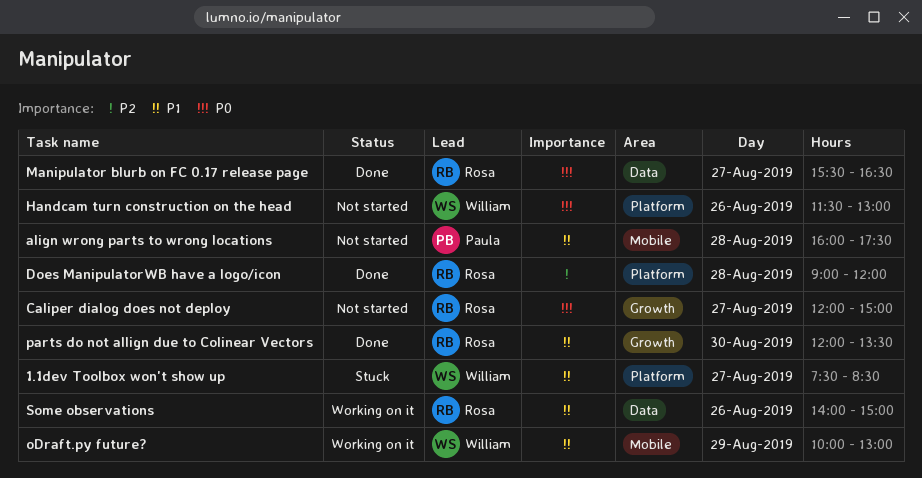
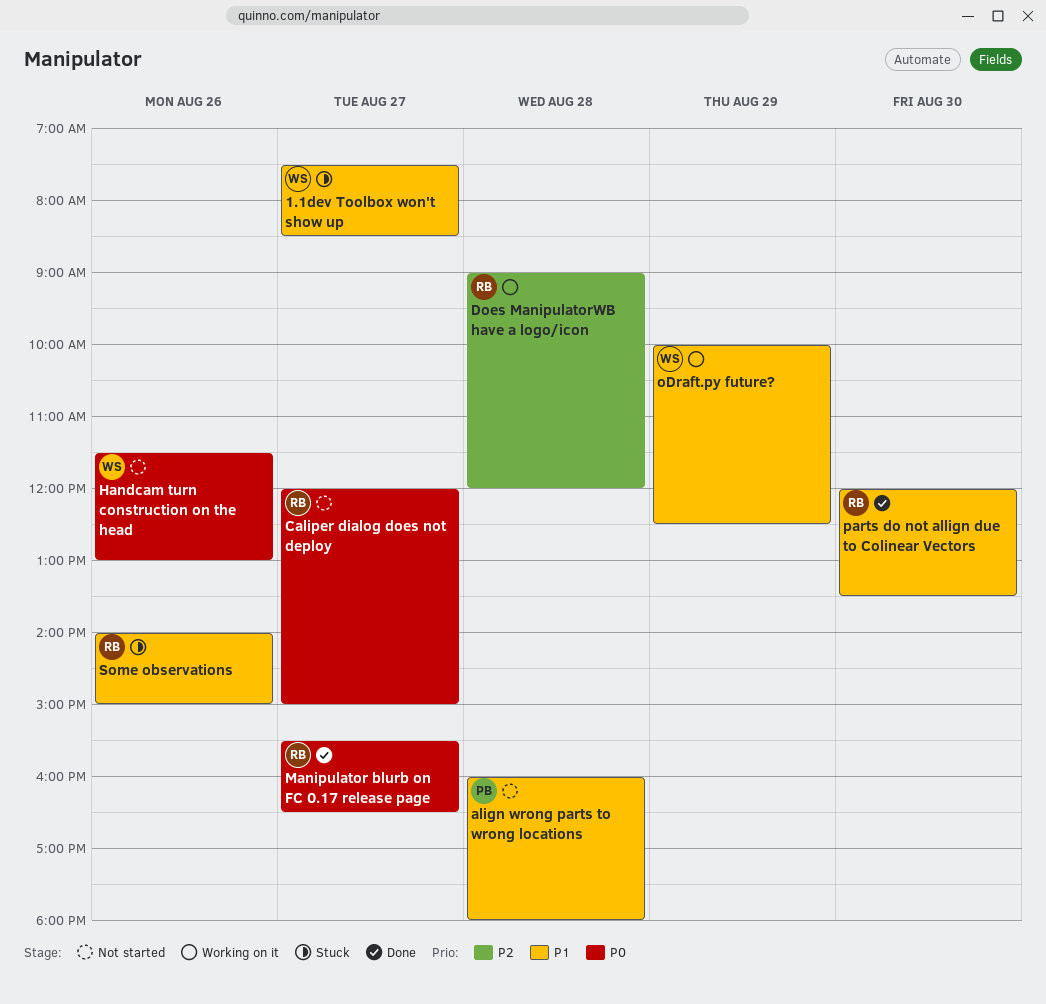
align wrong parts to wrong locations, ends: 17:30 -> 18:00
Does ManipulatorWB have a logo/icon, status: Done -> Working on it
oDraft.py future?, ends: 13:00 -> 12:30
Some observations, status: Working on it -> Stuck

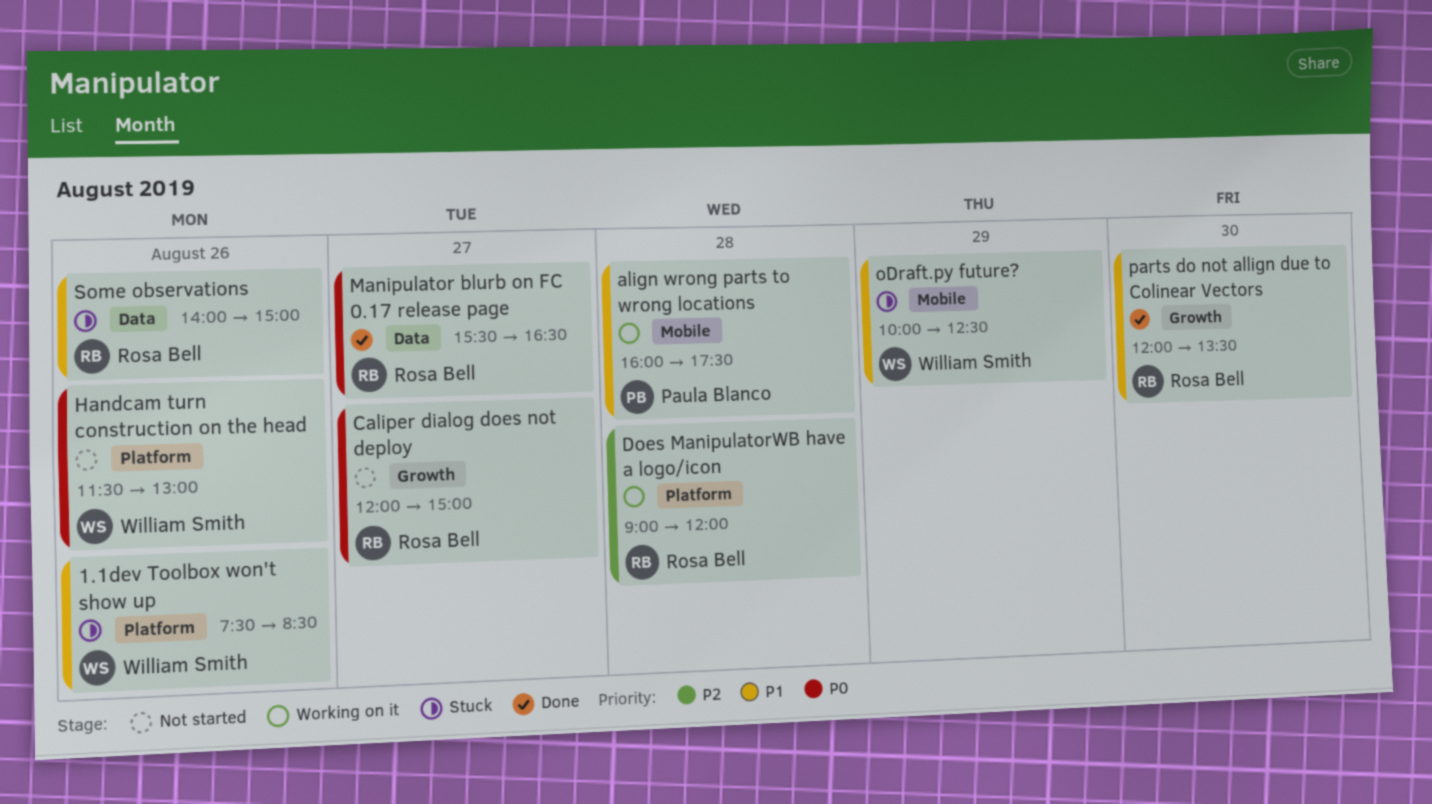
1.1dev Toolbox won't show up, day: Aug 27 -> Aug 26
align wrong parts to wrong locations, status: Not started -> Working on it
align wrong parts to wrong locations, ends: 18:00 -> 17:30
oDraft.py future?, status: Working on it -> Stuck

